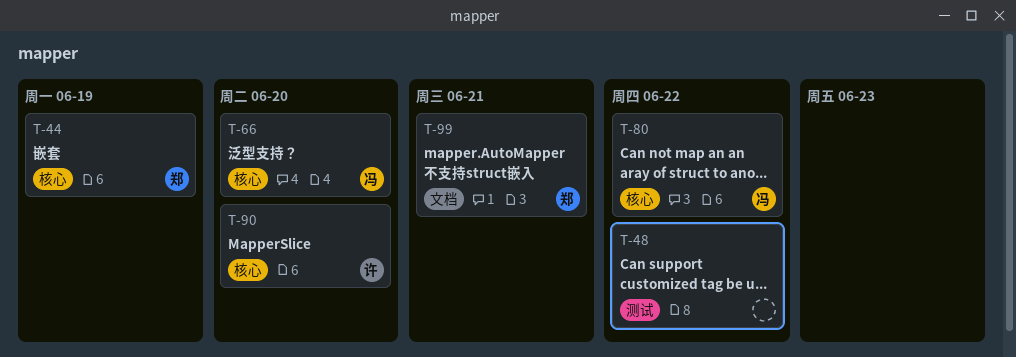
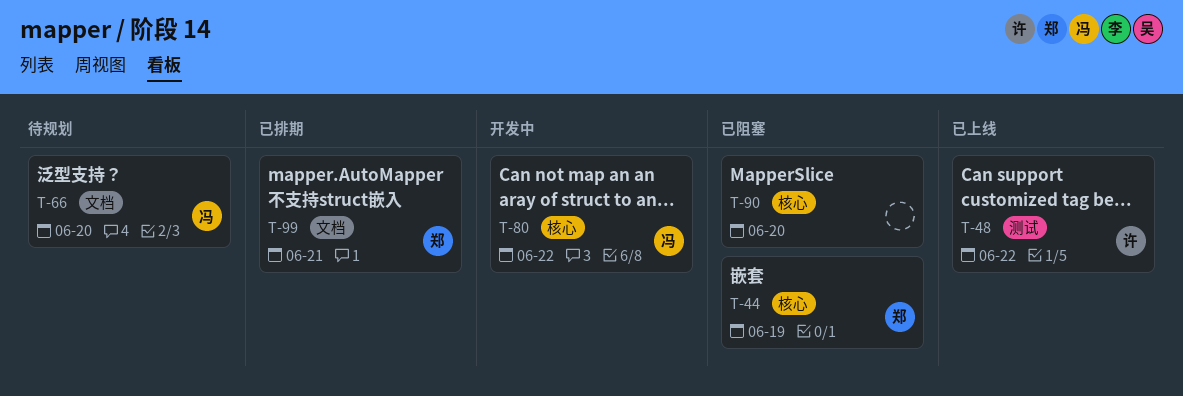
T-48, owner: none -> 许
T-66, label: 核心 -> 文档
T-90, owner: 许 -> none

